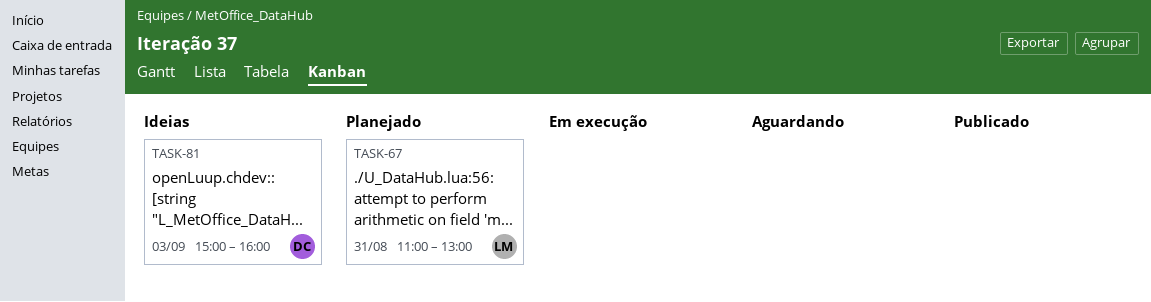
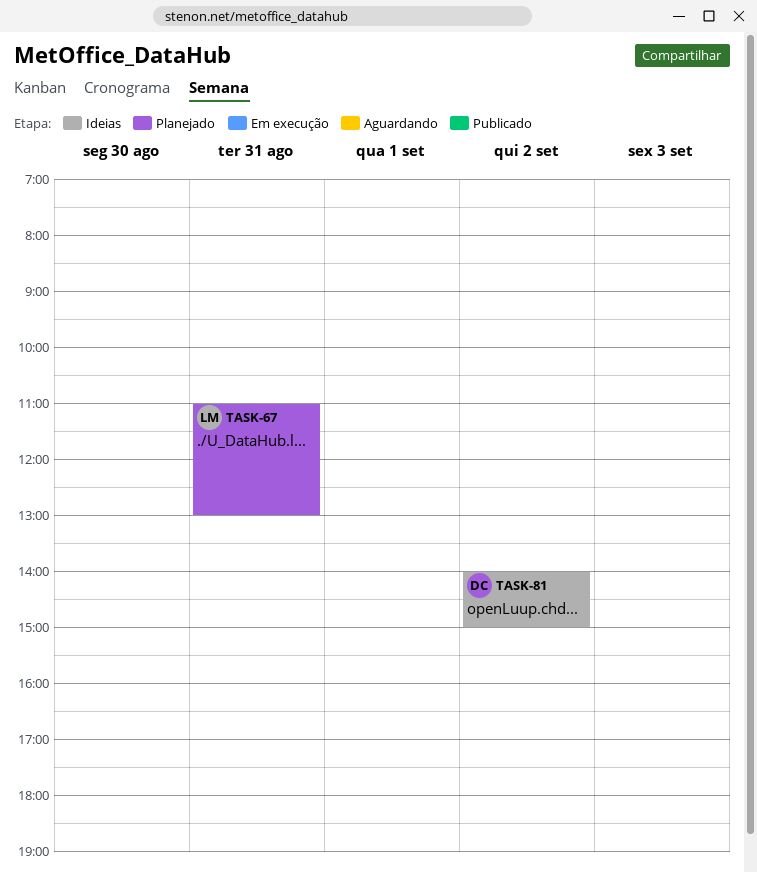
TASK-81, day: Sep 3 -> Sep 2
TASK-81, begins: 15:00 -> 14:00
TASK-81, ends: 16:00 -> 15:00

